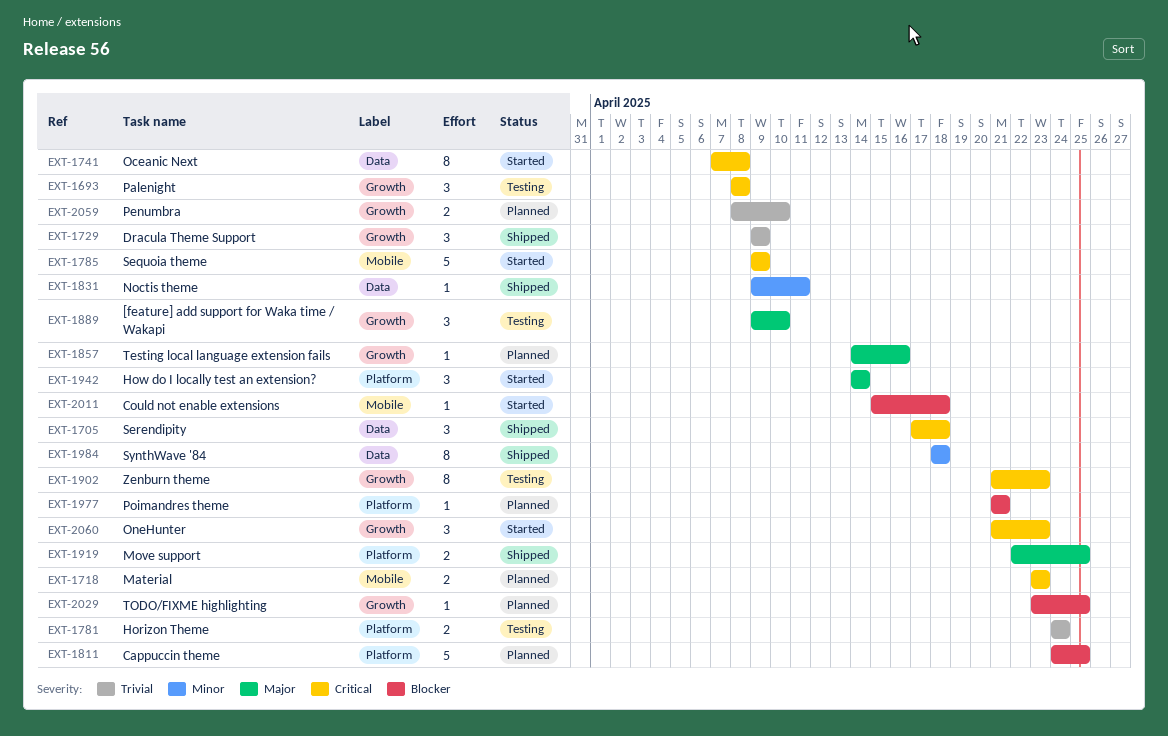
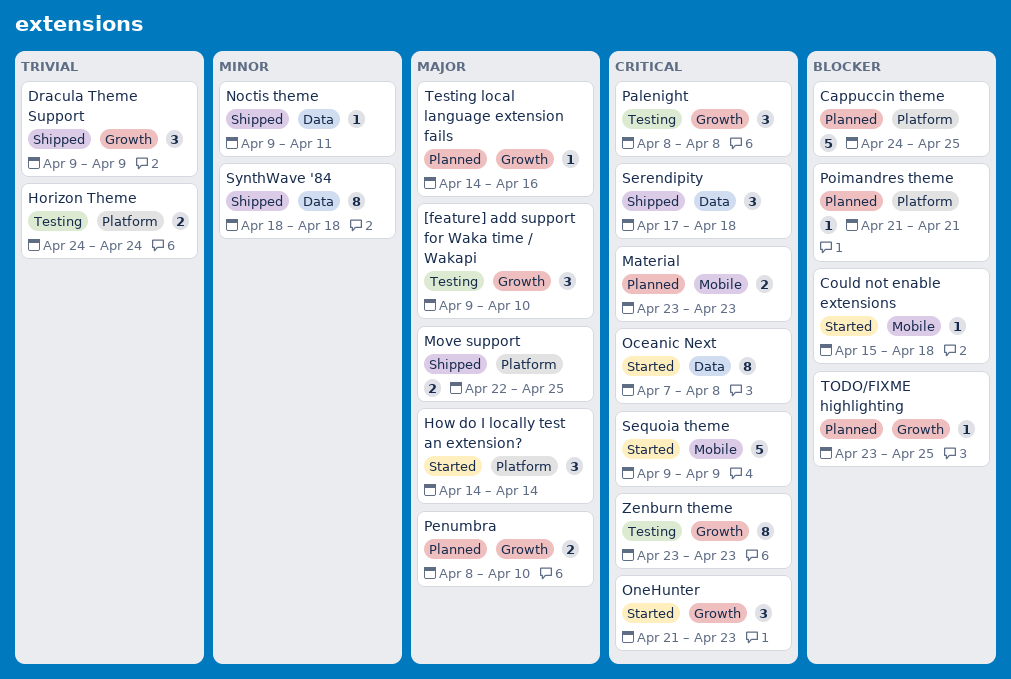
Penumbra, priority: Trivial -> Major
Zenburn theme, start: Apr 21 -> Apr 23

